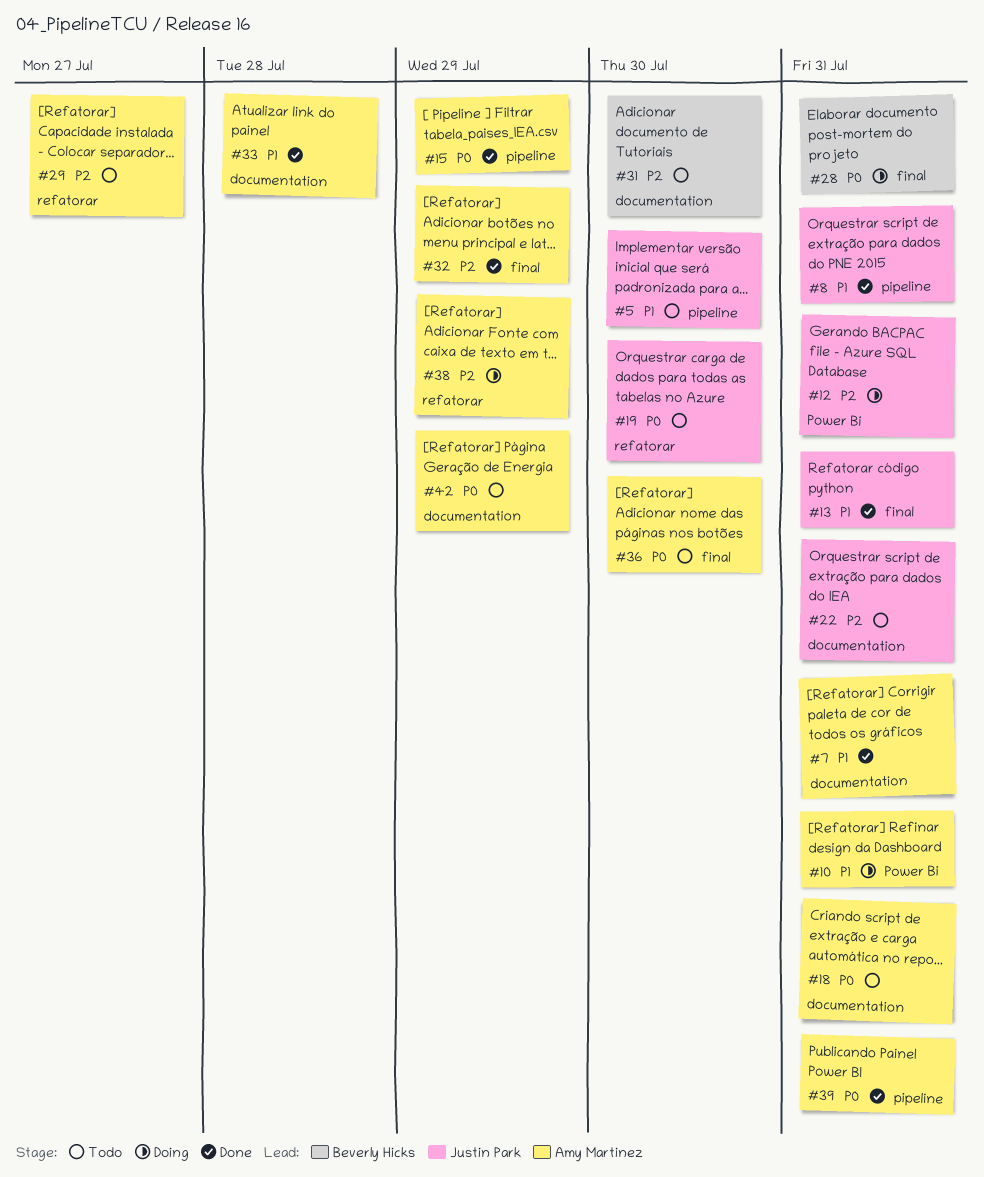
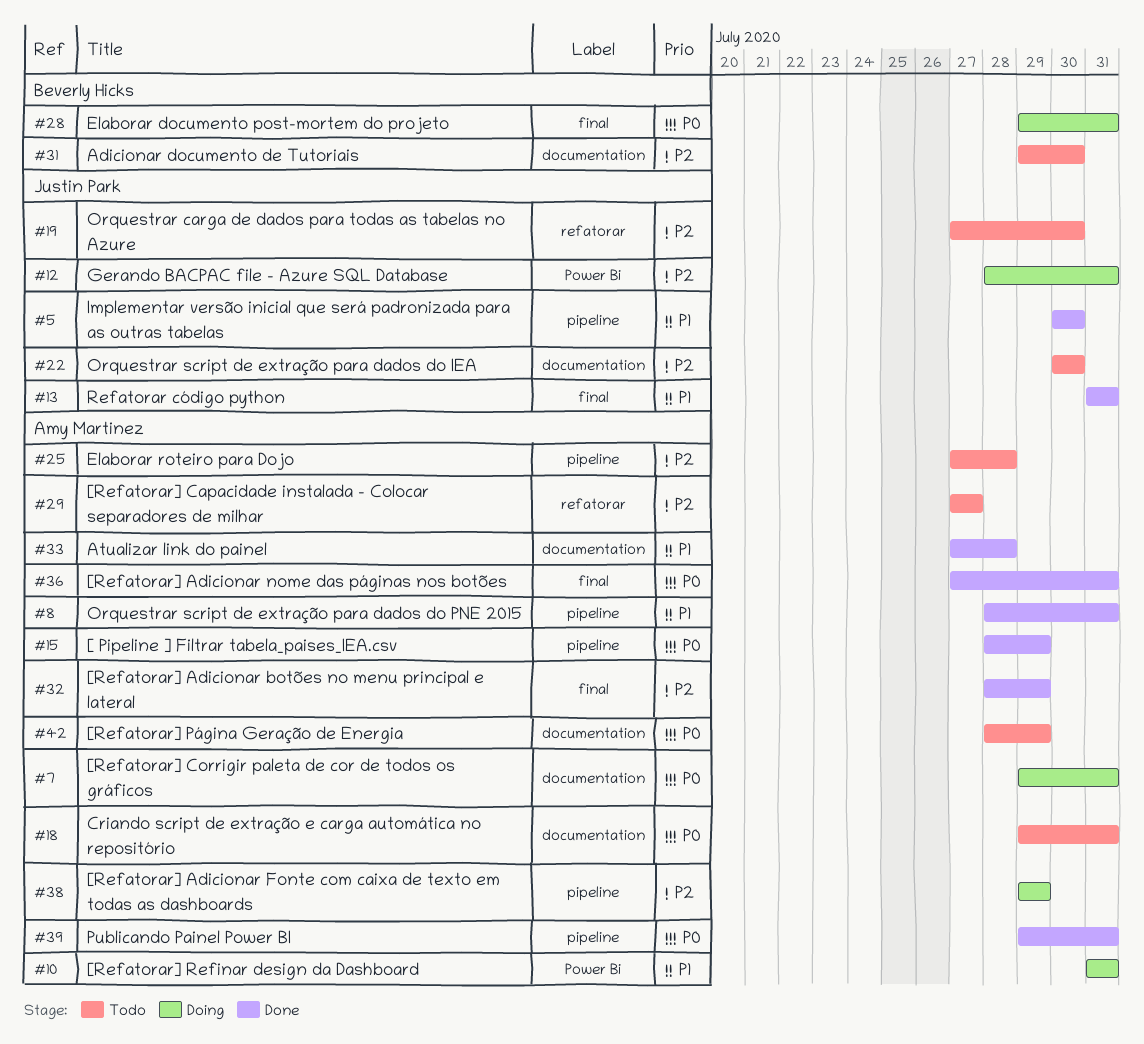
#5, status: Todo -> Done
#7, status: Done -> Doing
#7, priority: P1 -> P0
#8, owner: Justin Park -> Amy Martinez
#19, priority: P0 -> P2
#22, due: Jul 31 -> Jul 30
#25: none -> present
#36, status: Todo -> Done
#36, due: Jul 30 -> Jul 31
#38, label: refatorar -> pipeline

